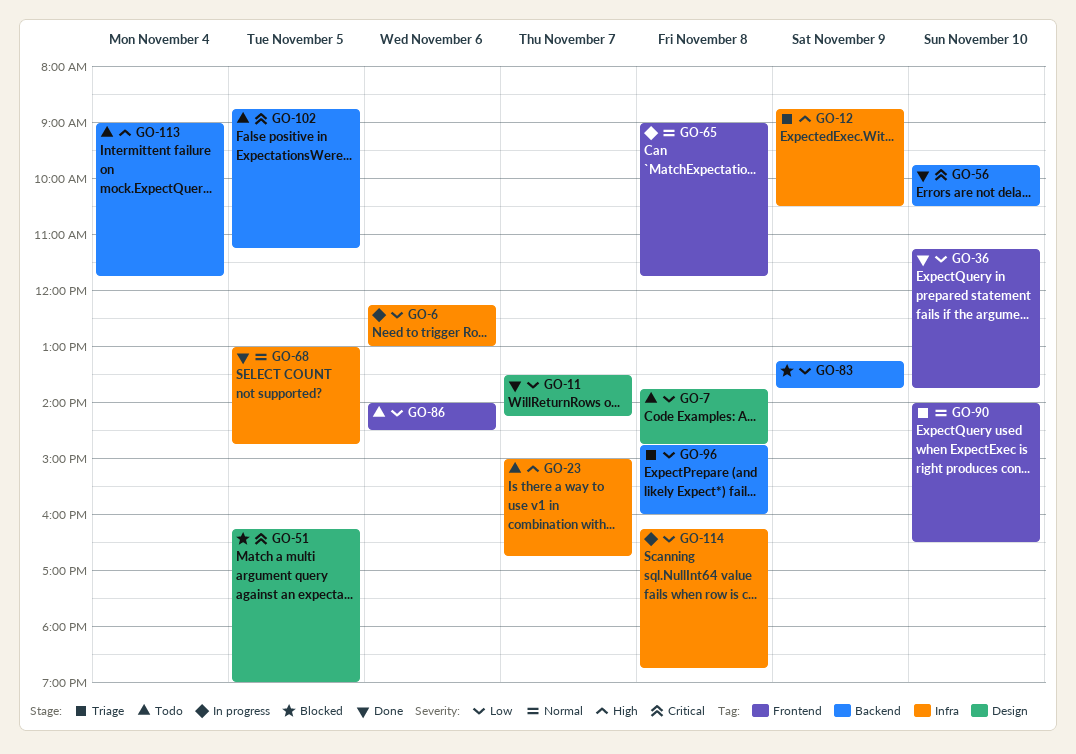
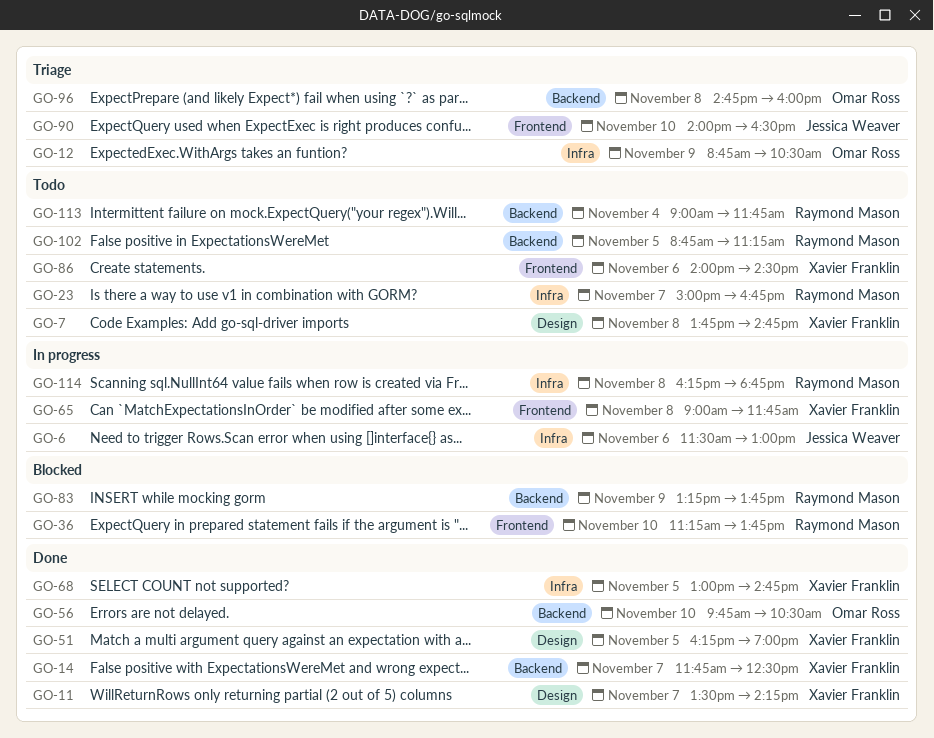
GO-6, begins: 12:15 -> 11:30
GO-14: none -> present
GO-36, status: Done -> Blocked
GO-51, status: Blocked -> Done

